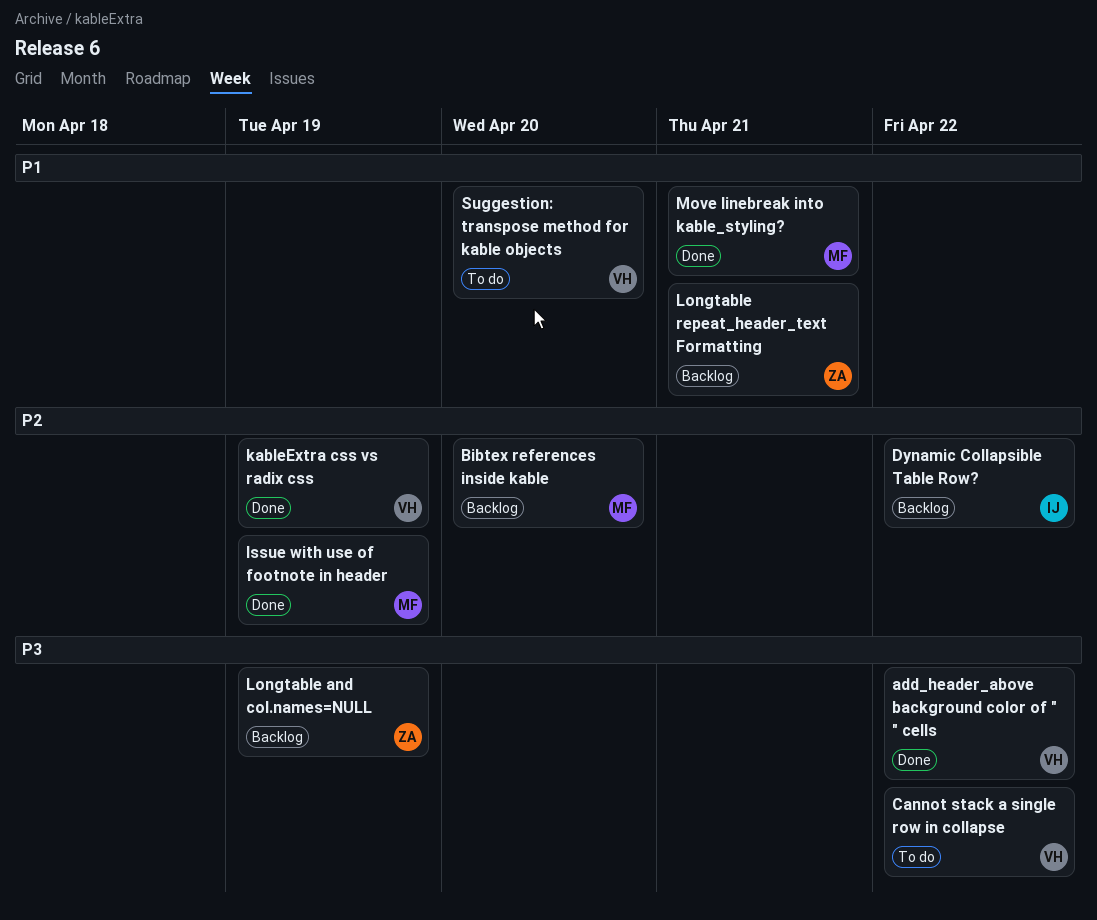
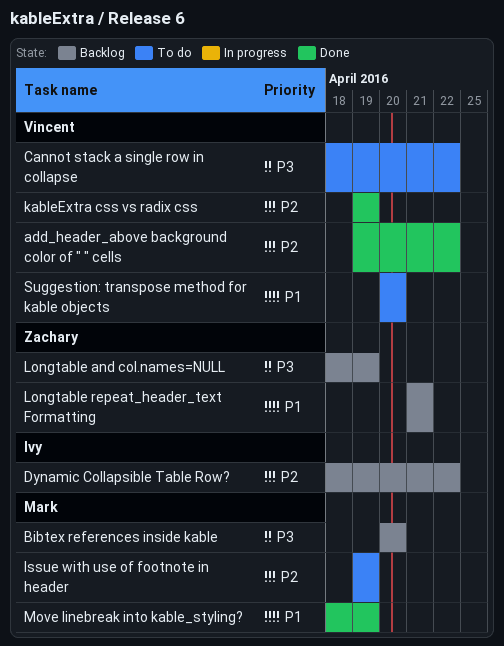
add_header_above background color of " " cells, priority: P3 -> P2
Bibtex references inside kable, priority: P2 -> P3
Issue with use of footnote in header, status: Done -> To do
Move linebreak into kable_styling?, due: Apr 21 -> Apr 19

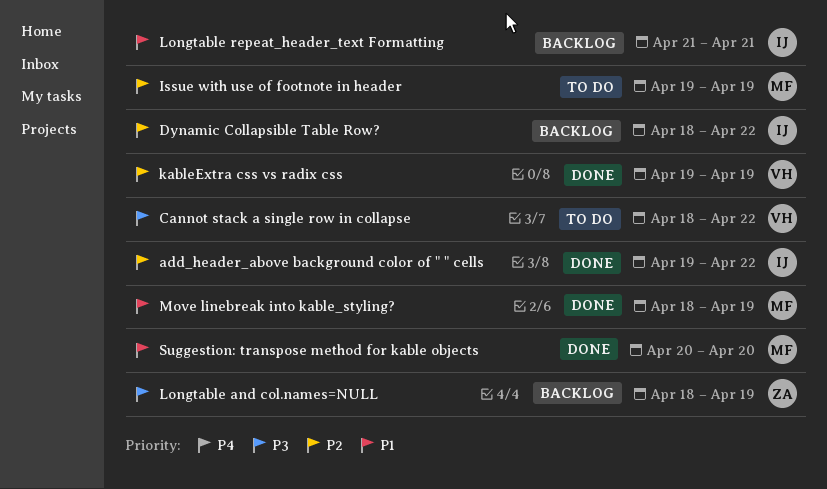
add_header_above background color of " " cells, owner: Vincent -> Ivy
Bibtex references inside kable: present -> none
Longtable repeat_header_text Formatting, owner: Zachary -> Ivy
Suggestion: transpose method for kable objects, status: To do -> Done
Suggestion: transpose method for kable objects, owner: Vincent -> Mark

